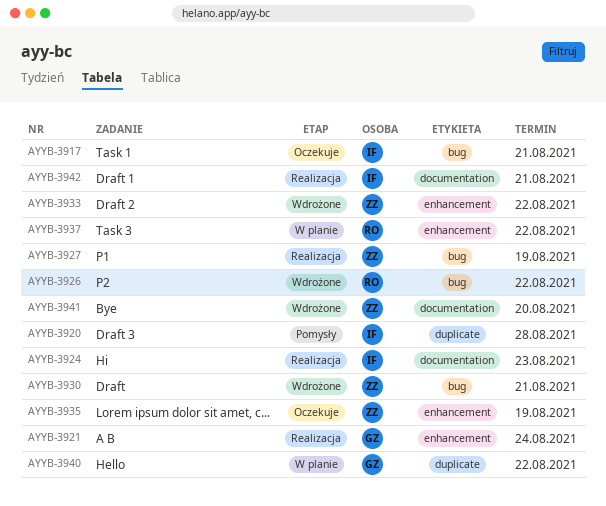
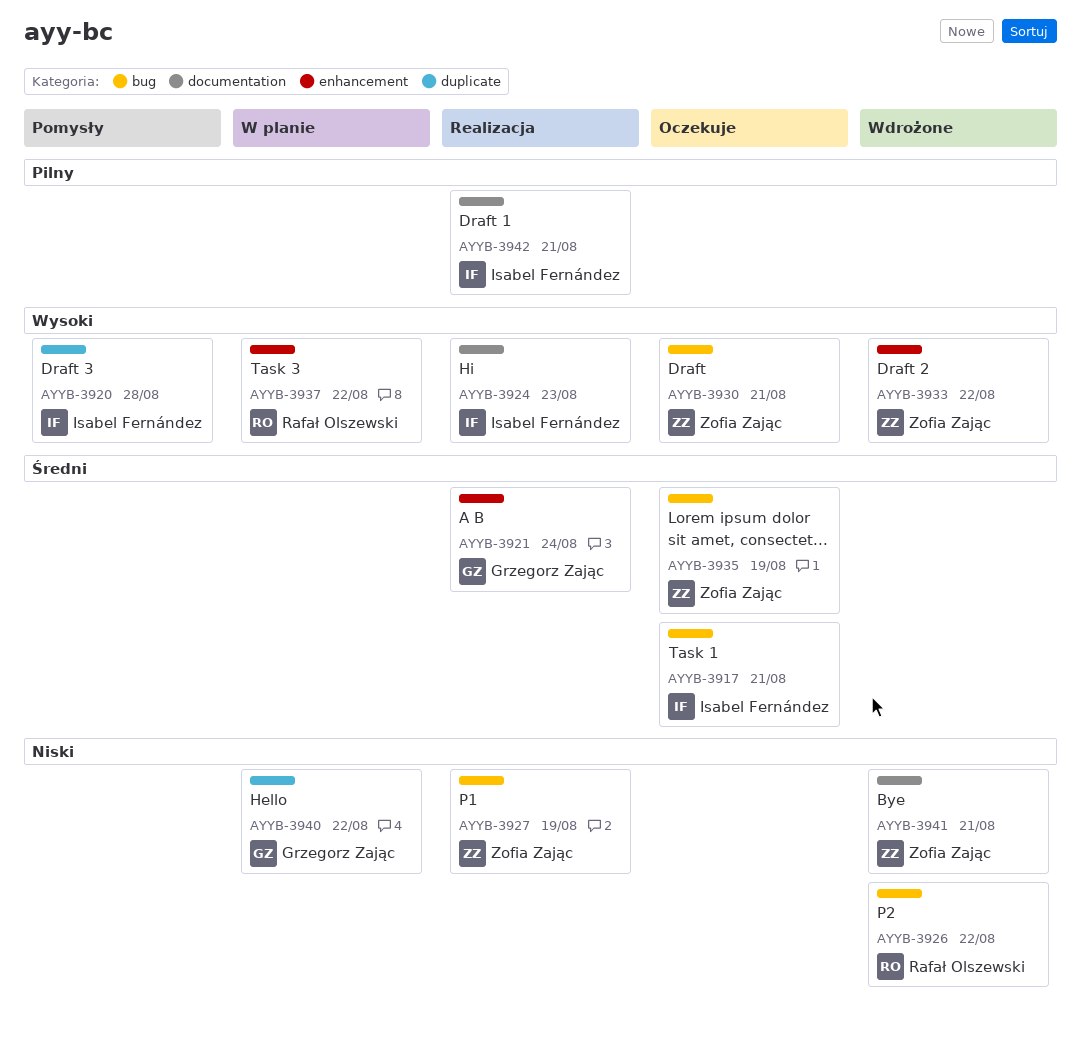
AYYB-3930, status: Wdrożone -> Oczekuje
AYYB-3935, label: enhancement -> bug
AYYB-3941, due: Aug 20 -> Aug 21

